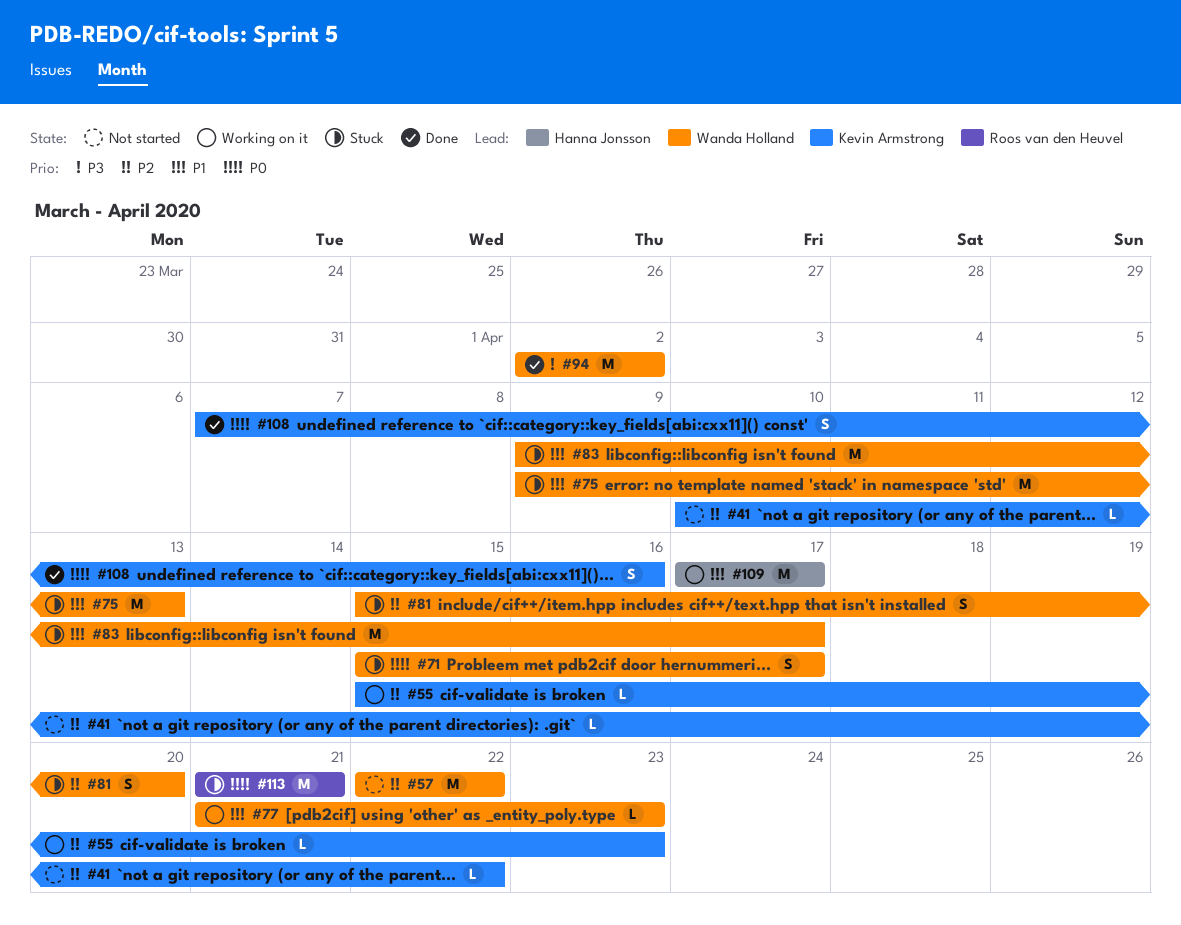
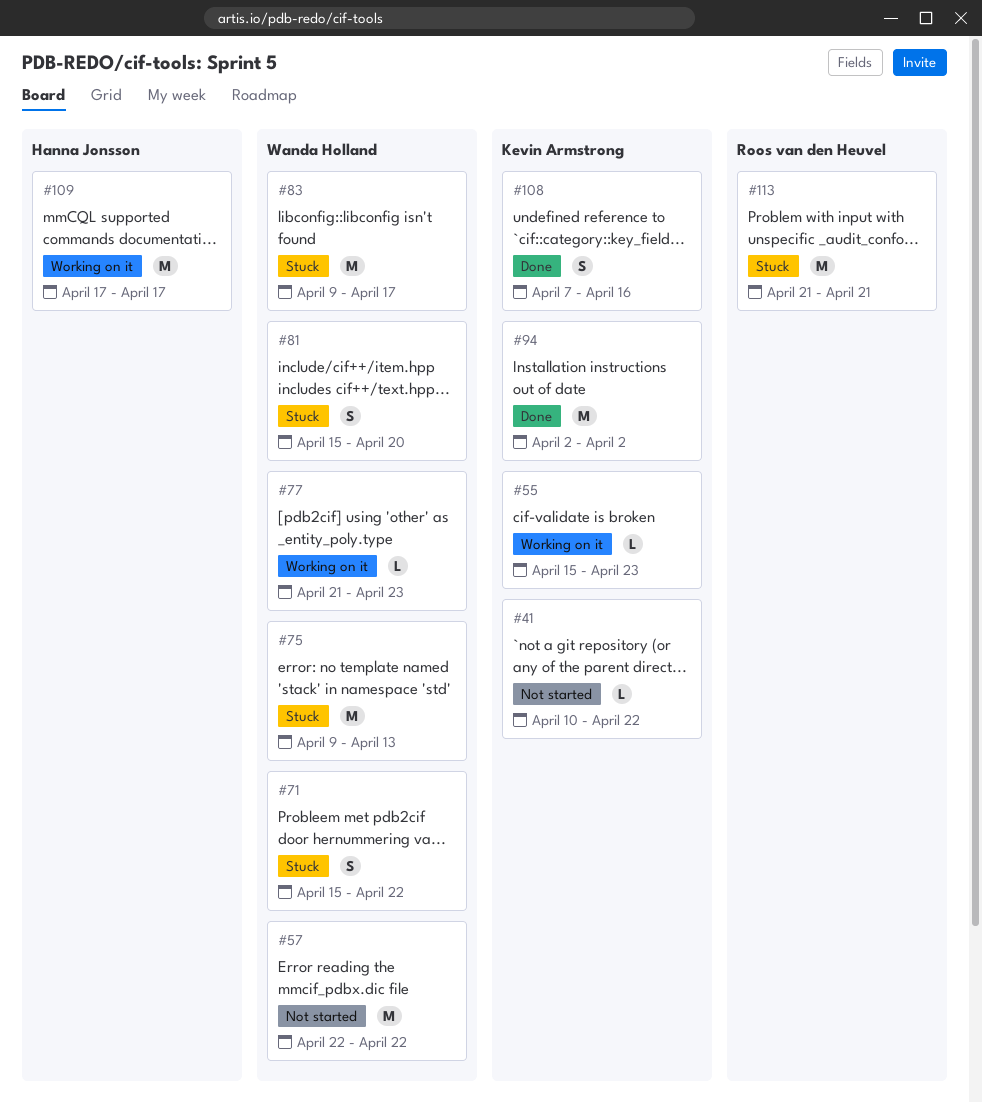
#71, due: Apr 17 -> Apr 22
#94, owner: Wanda Holland -> Kevin Armstrong

